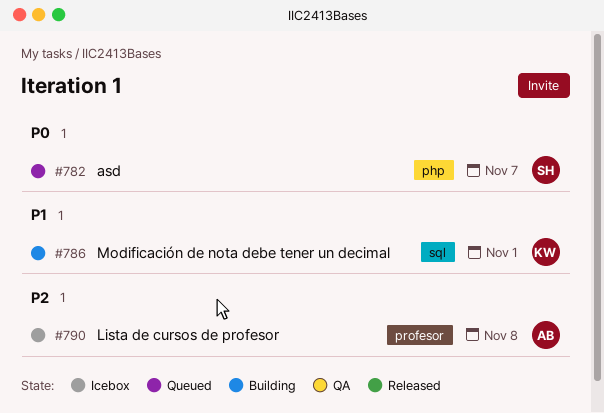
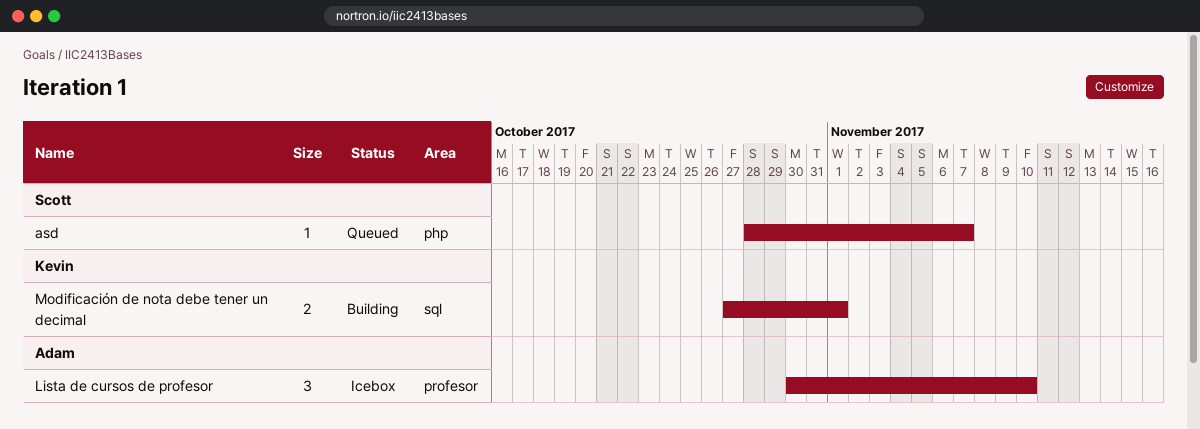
Lista de cursos de profesor, due: Nov 8 -> Nov 10

